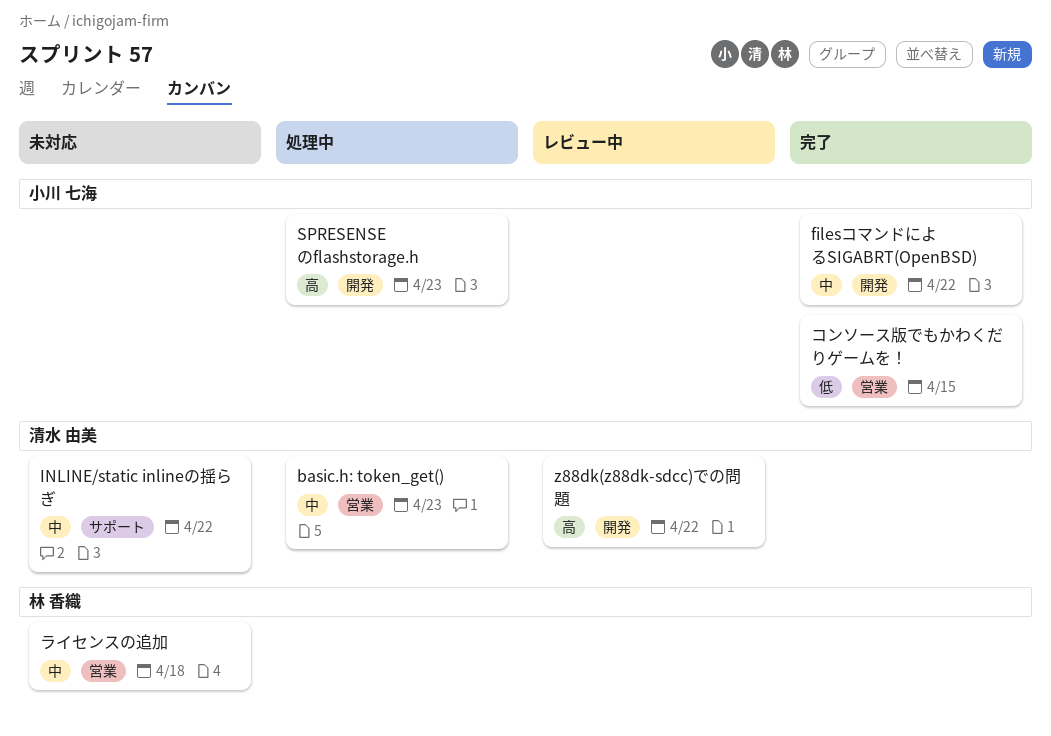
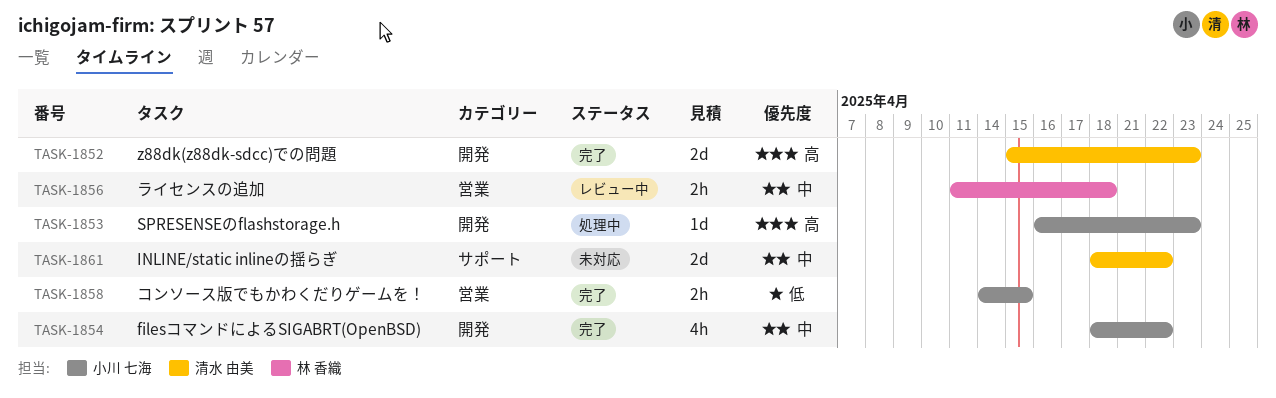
basic.h: token_get(): present -> none
z88dk(z88dk-sdcc)での問題, status: レビュー中 -> 完了
z88dk(z88dk-sdcc)での問題, due: Apr 22 -> Apr 23
ライセンスの追加, status: 未対応 -> レビュー中

